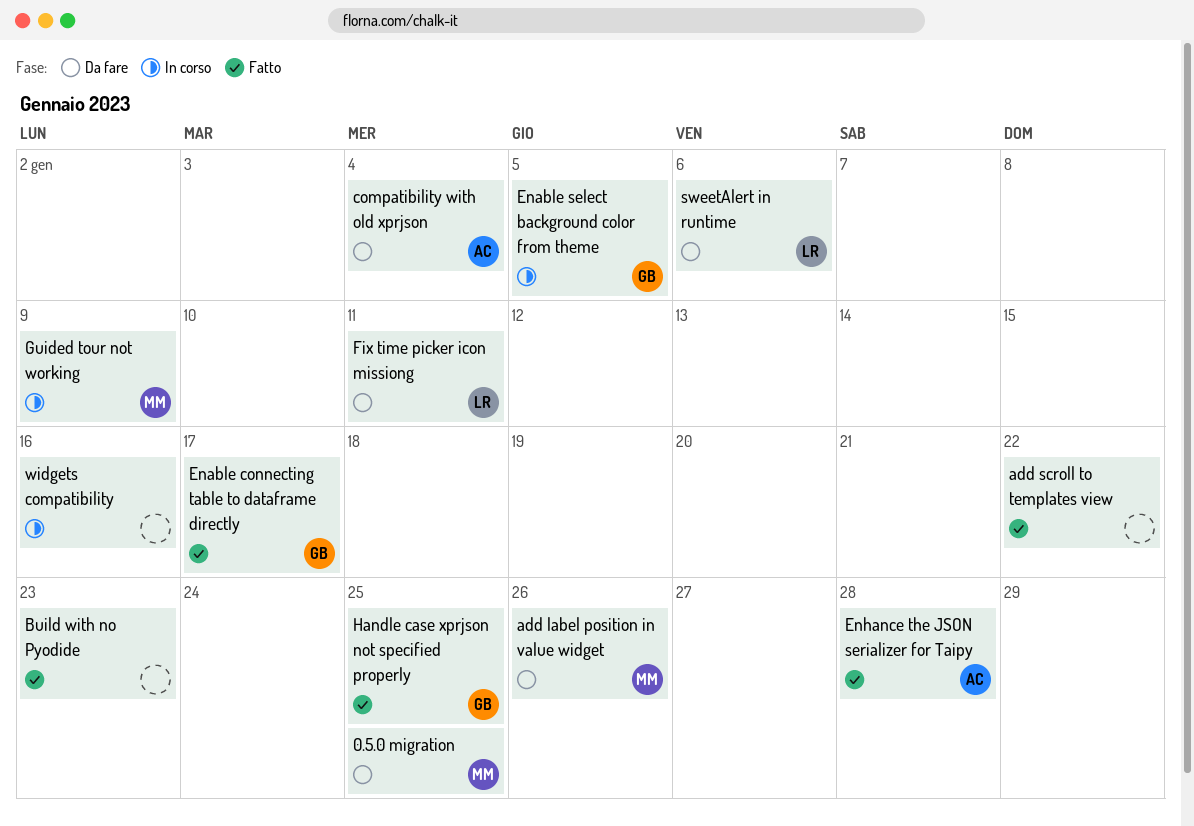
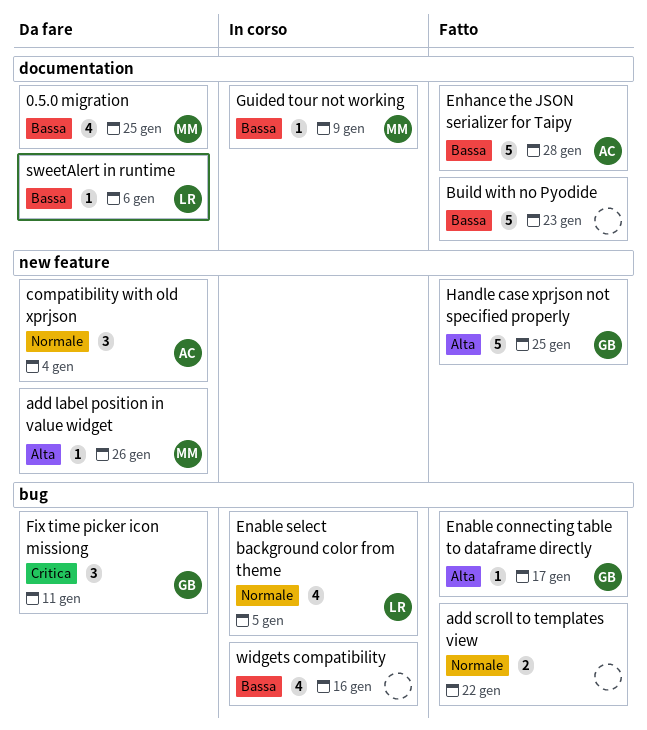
Enable select background color from theme, owner: GB -> LR
Fix time picker icon missiong, owner: LR -> GB

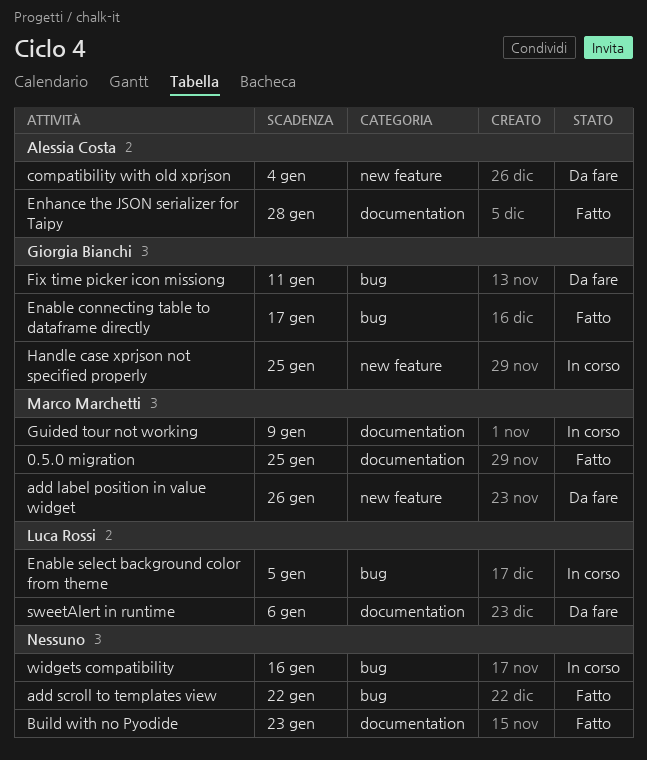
0.5.0 migration, status: Da fare -> Fatto
Handle case xprjson not specified properly, status: Fatto -> In corso

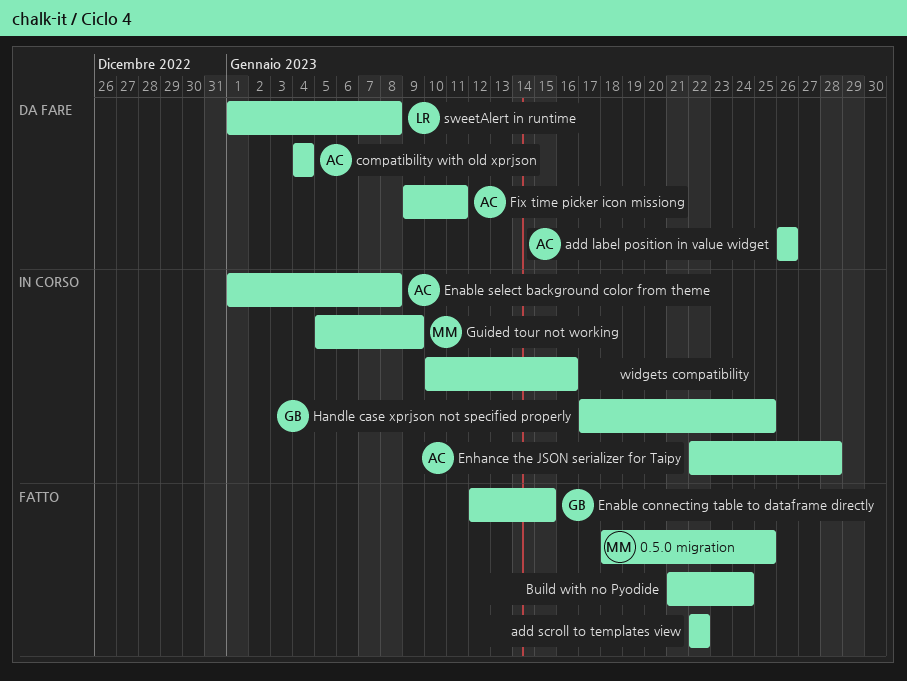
add label position in value widget, owner: Marco Marchetti -> Alessia Costa
Build with no Pyodide, due: Jan 23 -> Jan 24
Enable connecting table to dataframe directly, due: Jan 17 -> Jan 15
Enable select background color from theme, owner: Luca Rossi -> Alessia Costa
Enable select background color from theme, due: Jan 5 -> Jan 8
Enhance the JSON serializer for Taipy, status: Fatto -> In corso
Fix time picker icon missiong, owner: Giorgia Bianchi -> Alessia Costa
sweetAlert in runtime, due: Jan 6 -> Jan 8

